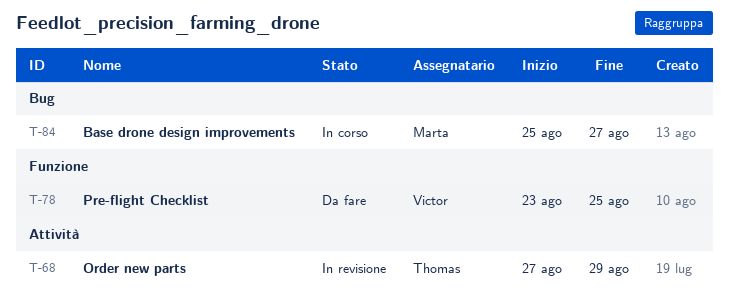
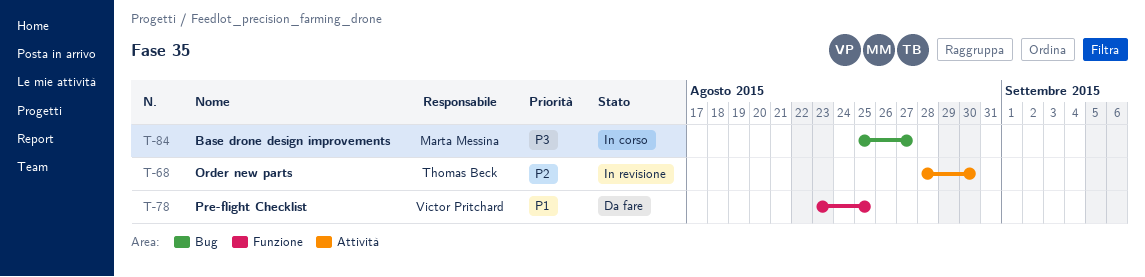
T-68, start: Aug 27 -> Aug 28
T-68, due: Aug 29 -> Aug 30

